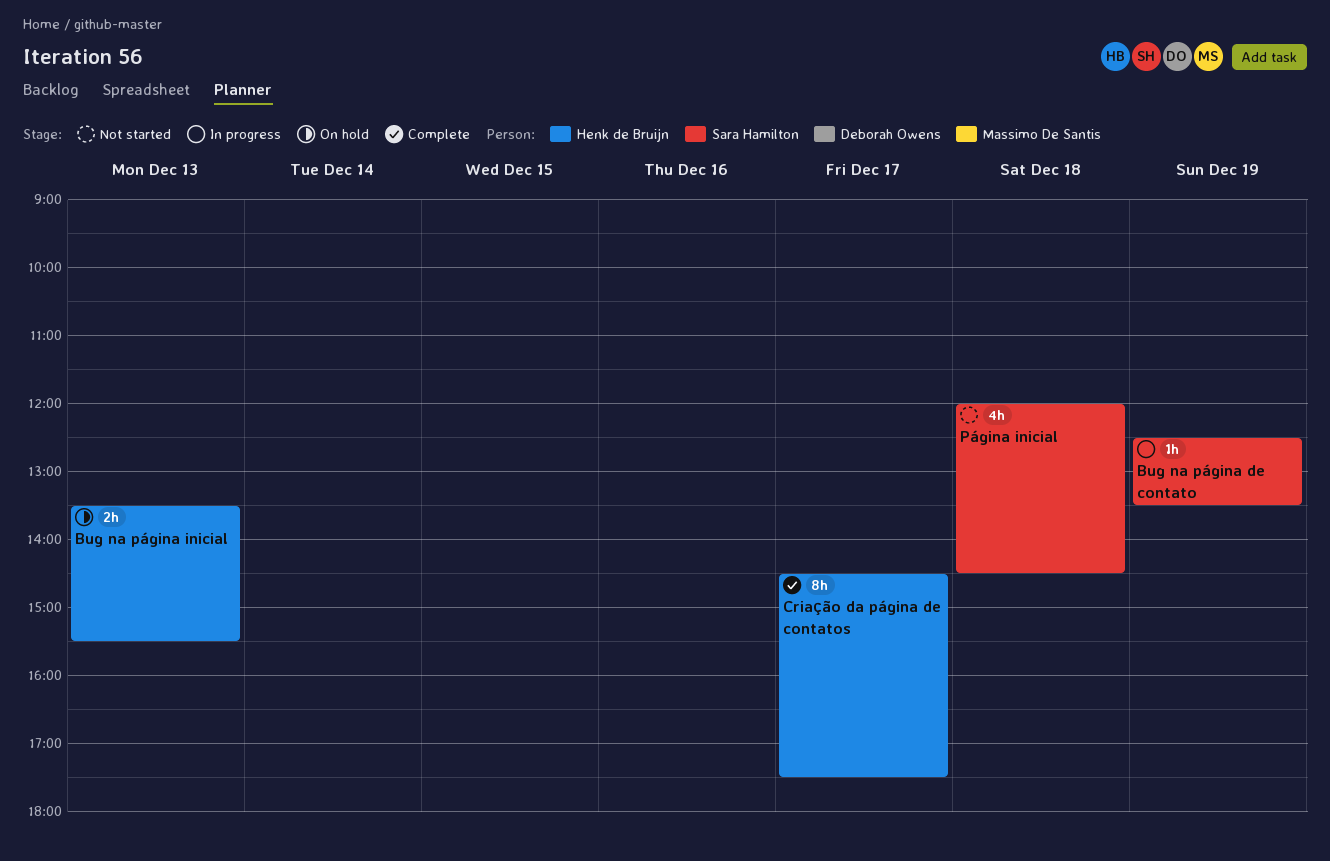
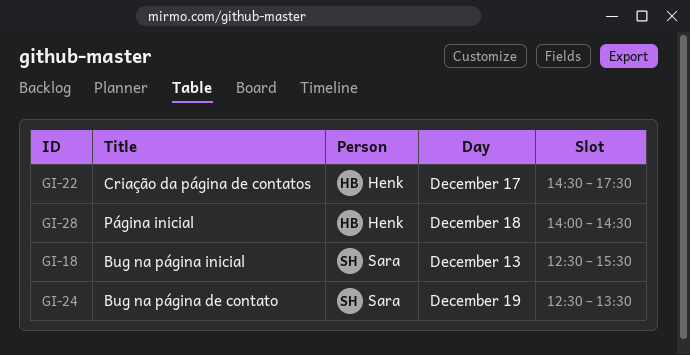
Bug na página inicial, owner: Henk de Bruijn -> Sara Hamilton
Bug na página inicial, begins: 13:30 -> 12:30
Página inicial, owner: Sara Hamilton -> Henk de Bruijn
Página inicial, begins: 12:00 -> 14:00

